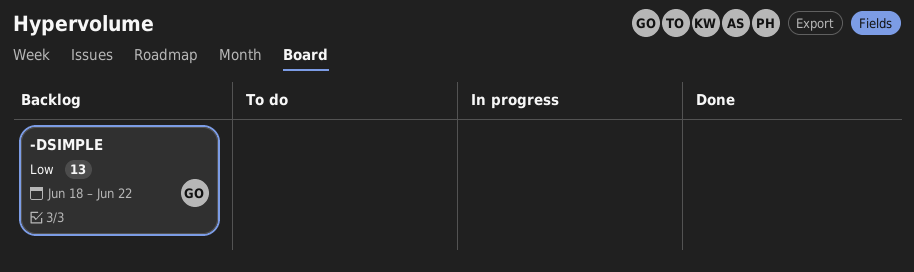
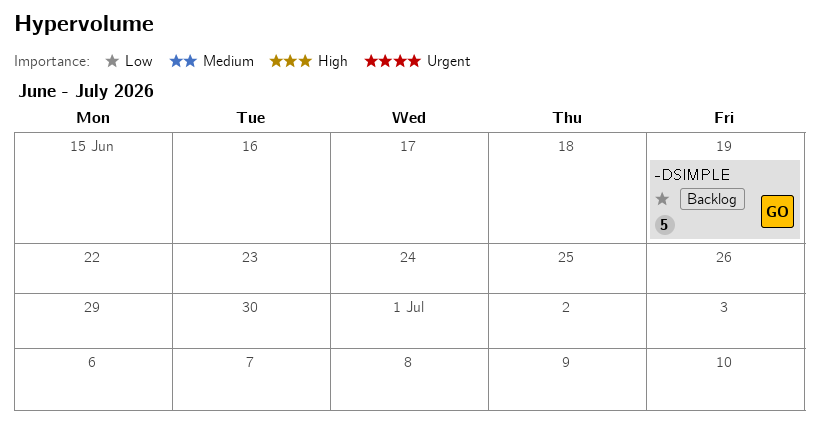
-DSIMPLE, estimate: 13 -> 5
-DSIMPLE, due: Jun 22 -> Jun 19

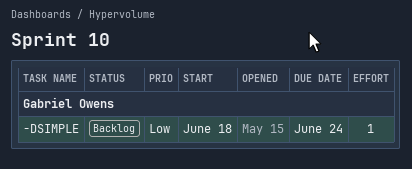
-DSIMPLE, estimate: 5 -> 1
-DSIMPLE, due: Jun 19 -> Jun 24

